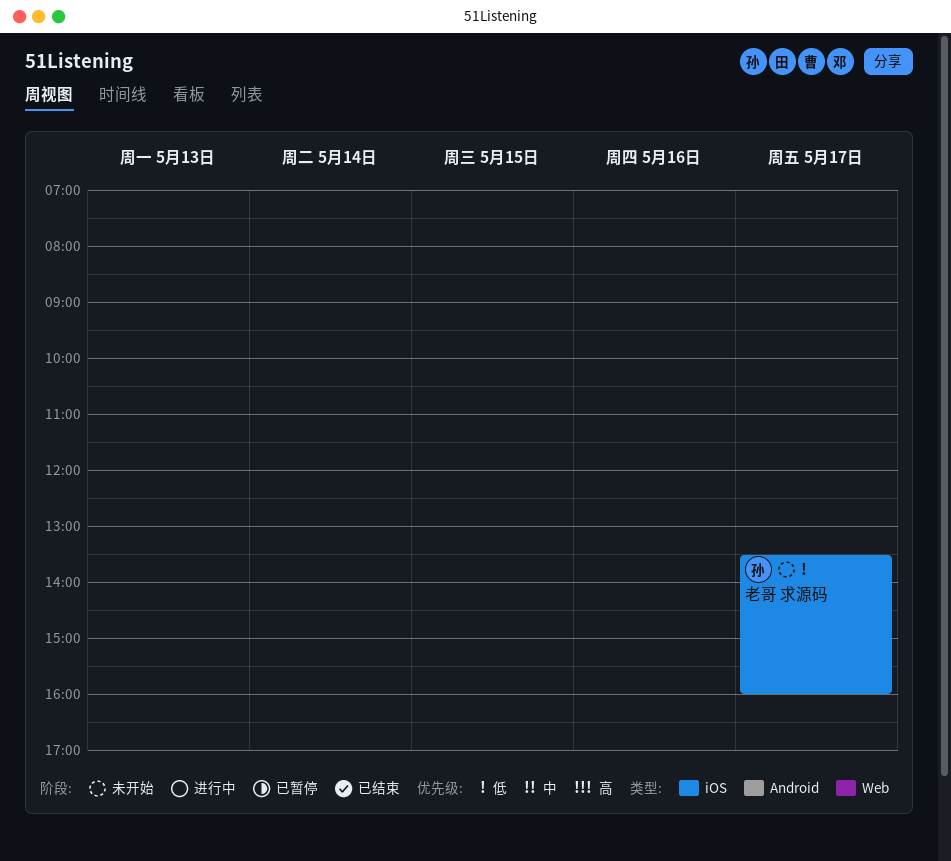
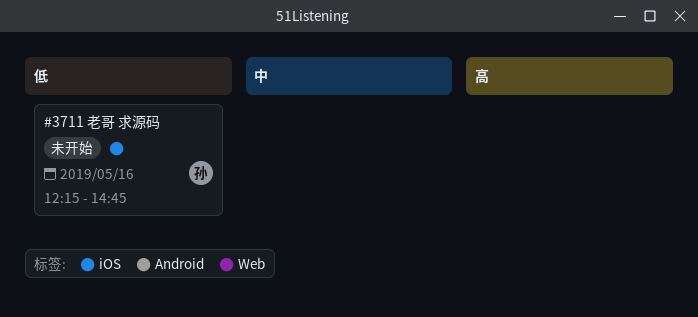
老哥 求源码, day: May 17 -> May 16
老哥 求源码, begins: 13:30 -> 12:15
老哥 求源码, ends: 16:00 -> 14:45

